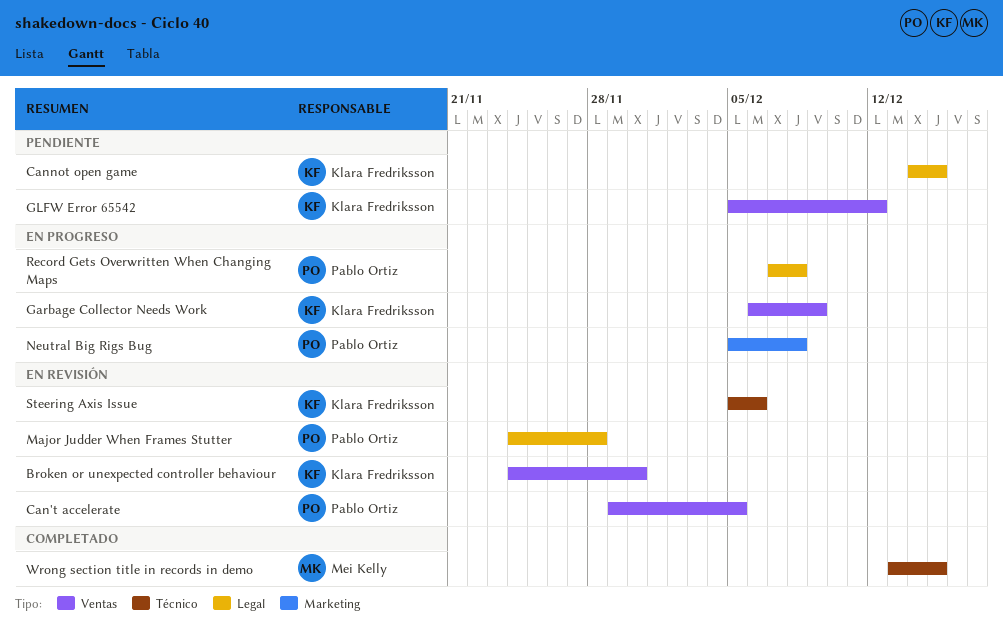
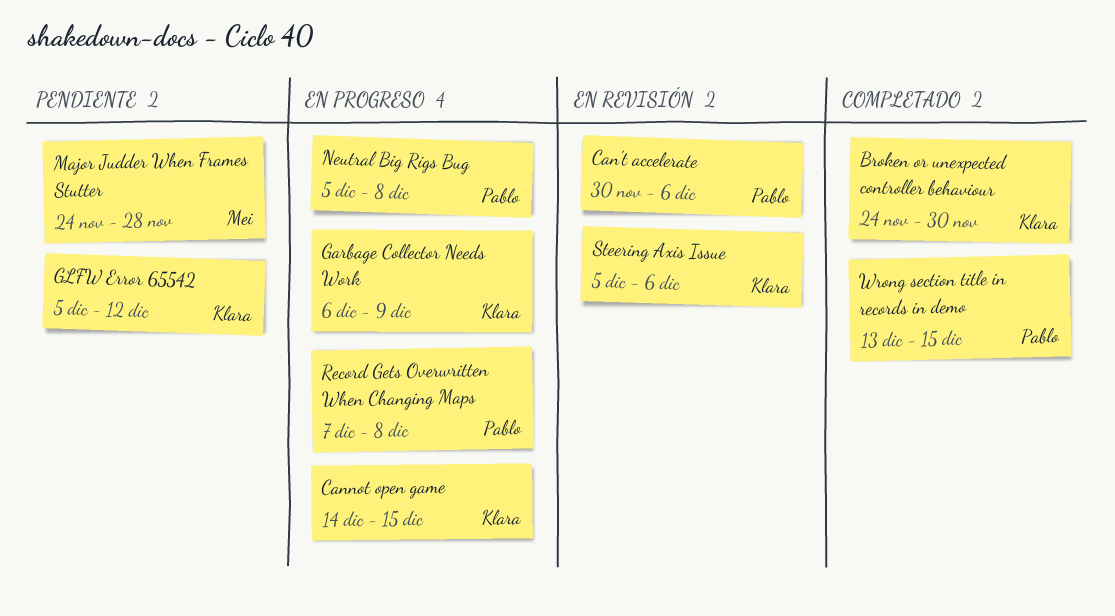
Broken or unexpected controller behaviour, status: En revisión -> Completado
Can't accelerate, start: Nov 29 -> Nov 30
Can't accelerate, due: Dec 5 -> Dec 6
Cannot open game, status: Pendiente -> En progreso
Major Judder When Frames Stutter, status: En revisión -> Pendiente
Major Judder When Frames Stutter, owner: Pablo Ortiz -> Mei Kelly
Wrong section title in records in demo, owner: Mei Kelly -> Pablo Ortiz

